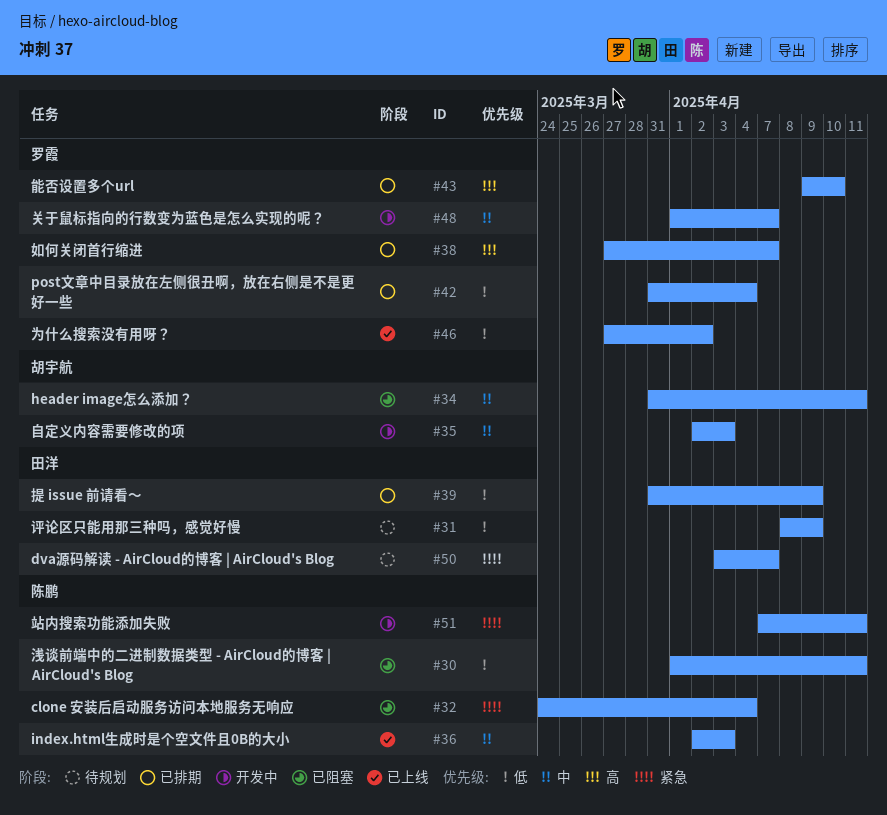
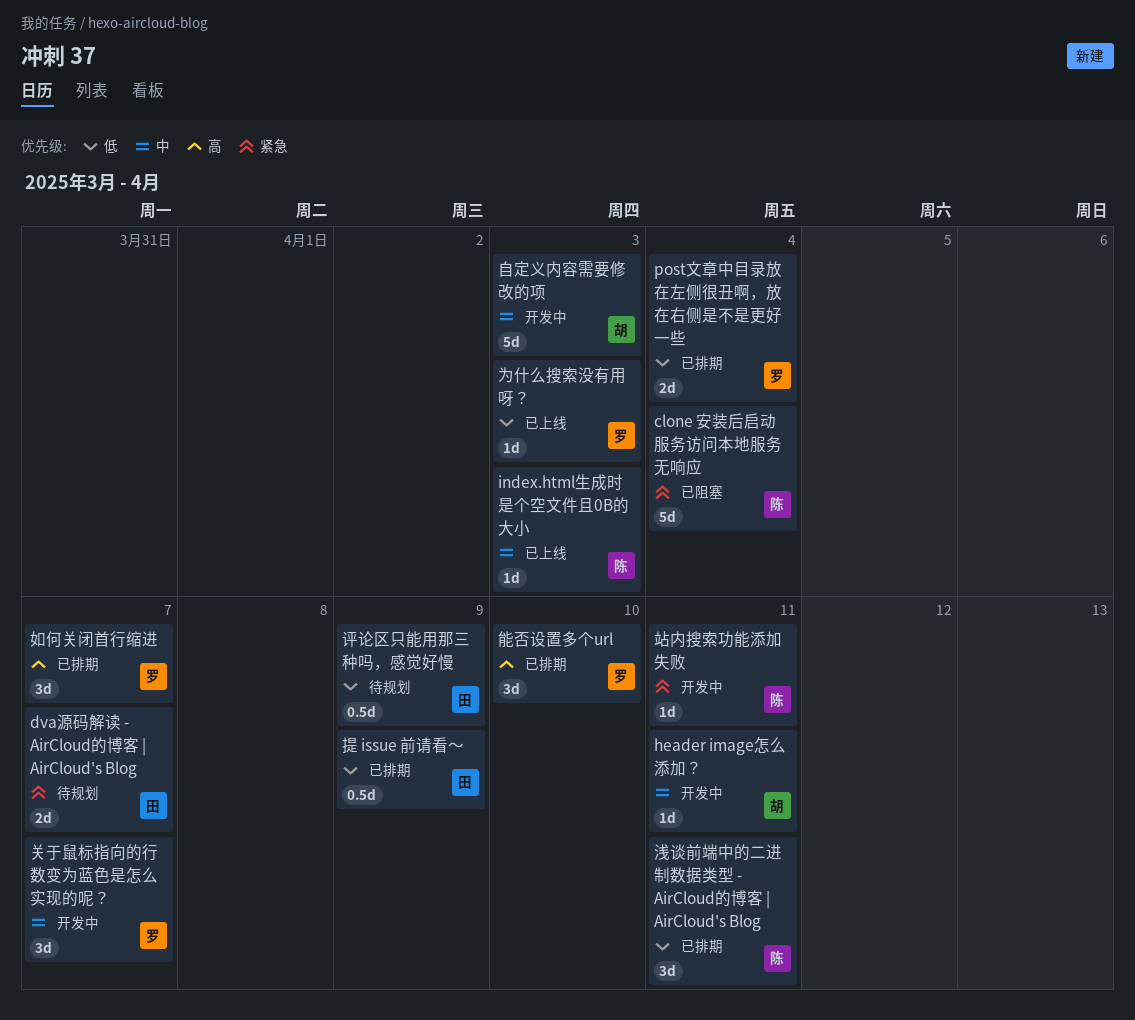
header image怎么添加？, status: 已阻塞 -> 开发中
为什么搜索没有用呀？, due: Apr 2 -> Apr 3
浅谈前端中的二进制数据类型 - AirCloud的博客 | AirCloud's Blog, status: 已阻塞 -> 已排期

